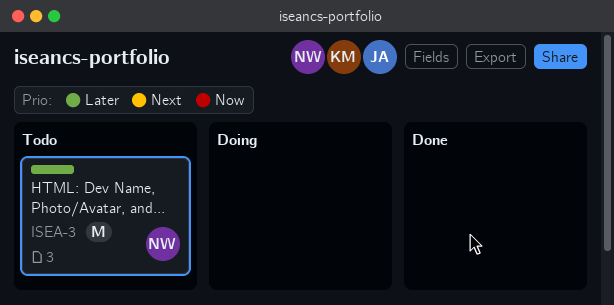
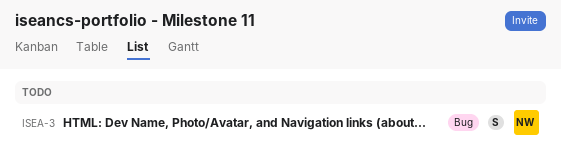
ISEA-3, estimate: M -> S

